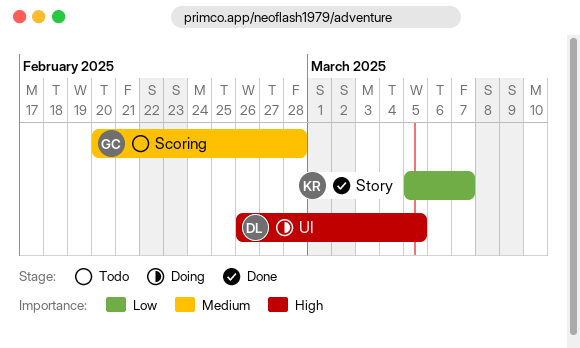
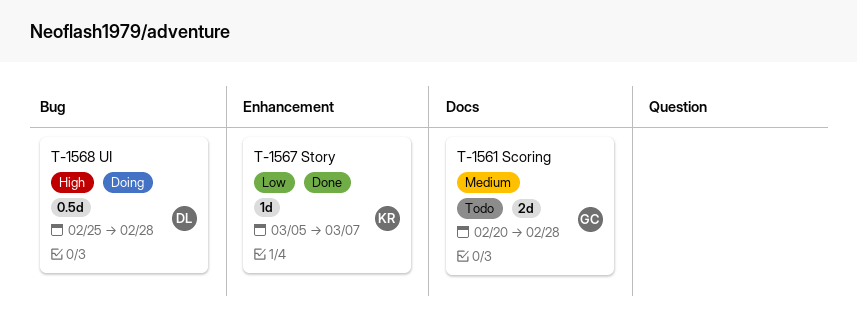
UI, start: Feb 26 -> Feb 25
UI, due: Mar 5 -> Feb 28

